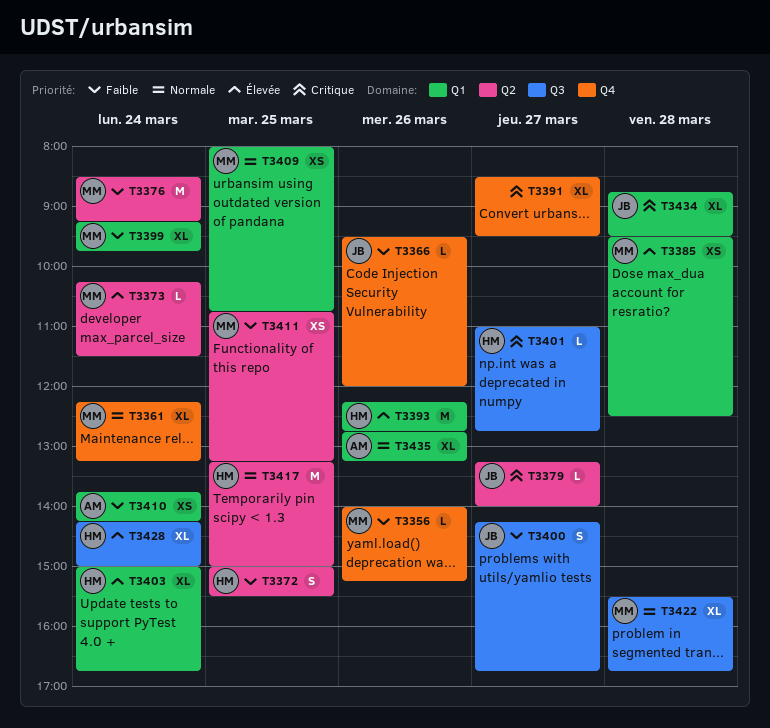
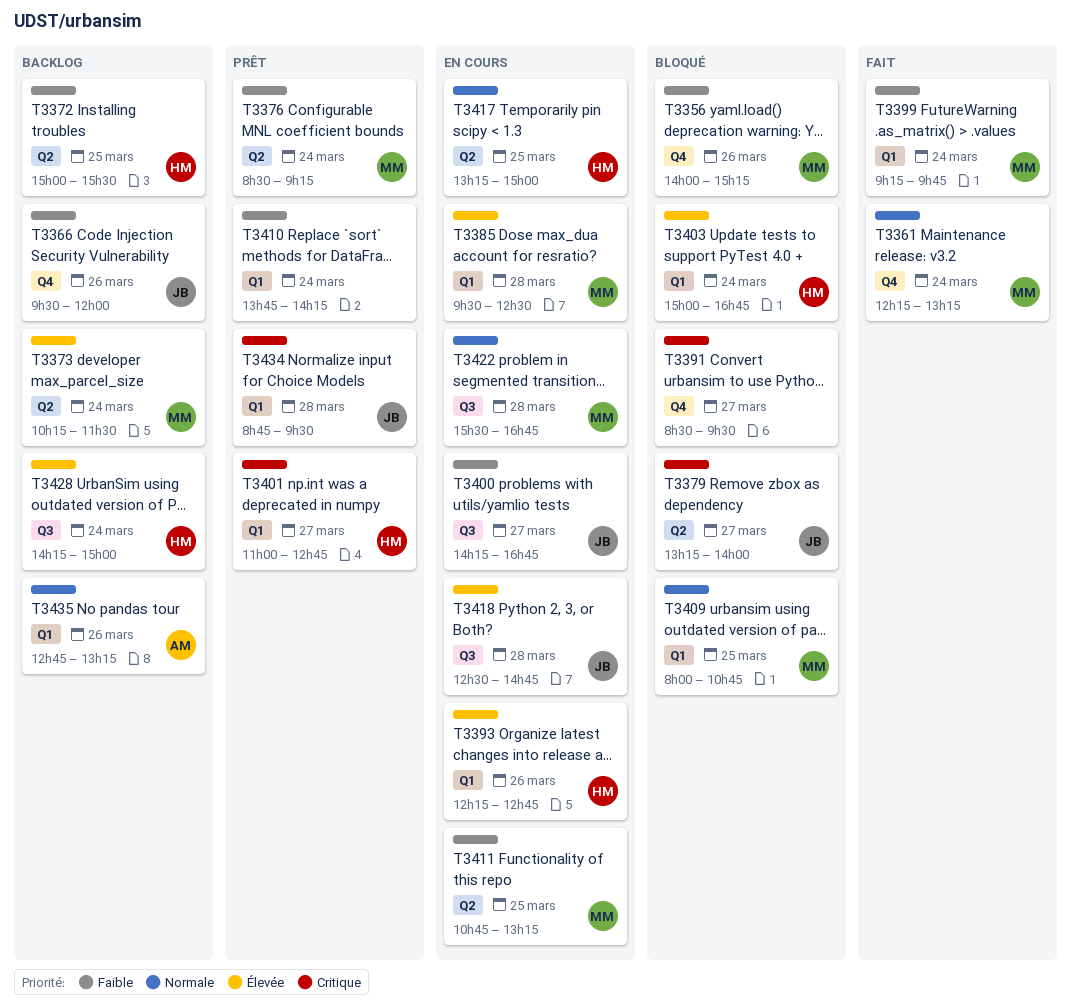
T3401, label: Q3 -> Q1
T3410, owner: AM -> none
T3418: none -> present

